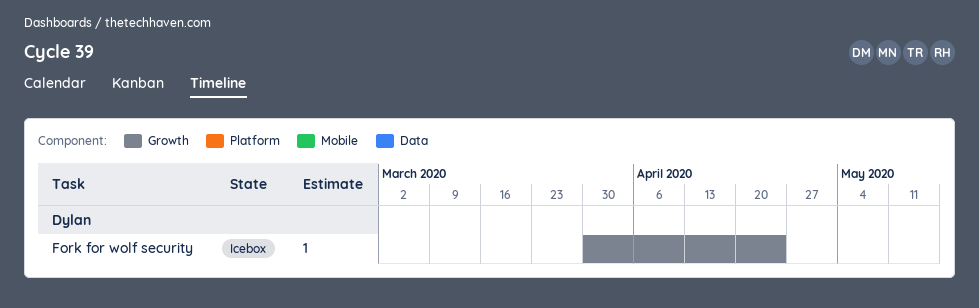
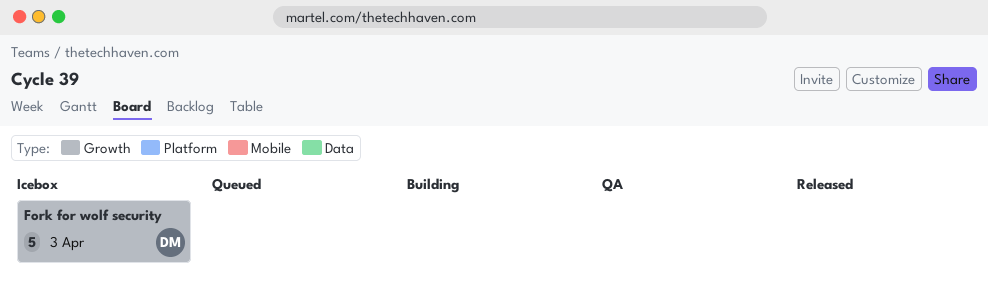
Fork for wolf security, estimate: 1 -> 5
Fork for wolf security, due: Apr 24 -> Apr 3

